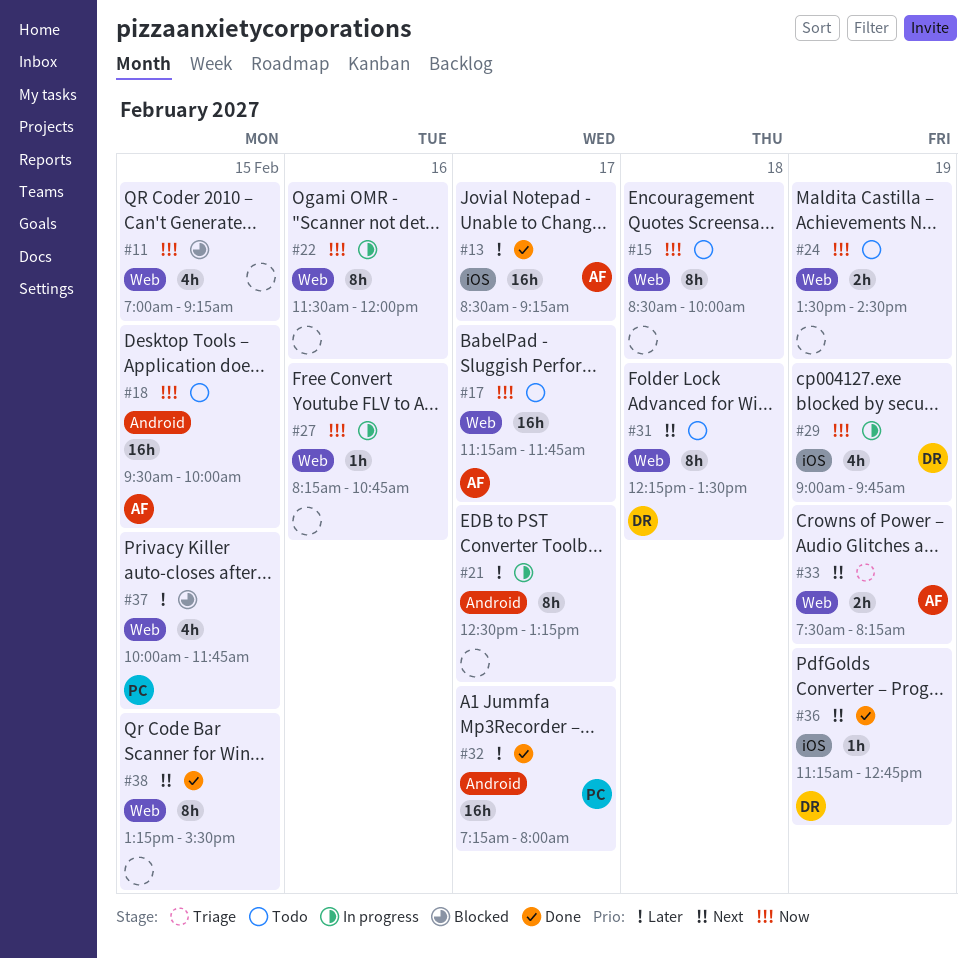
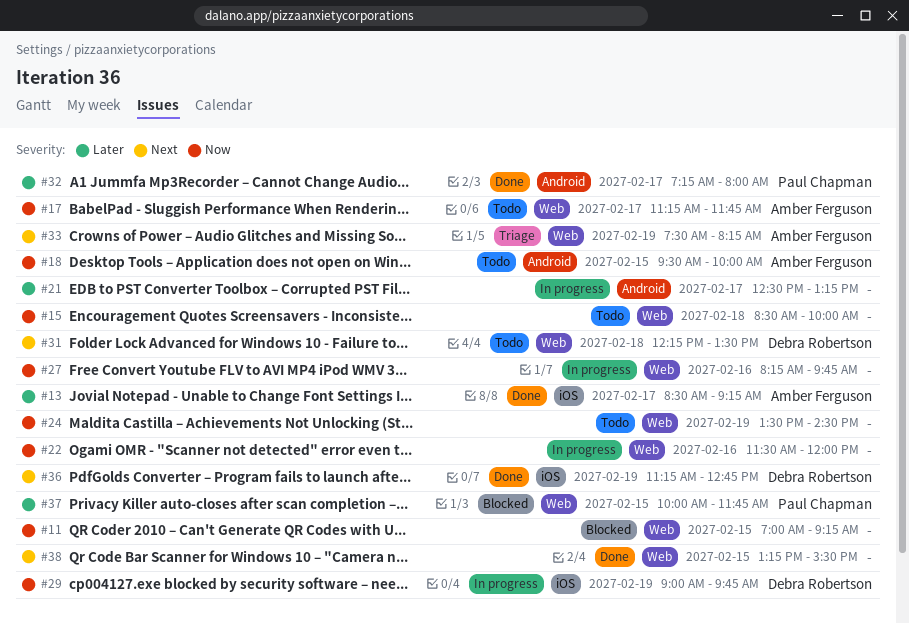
#27, ends: 10:45 -> 09:45

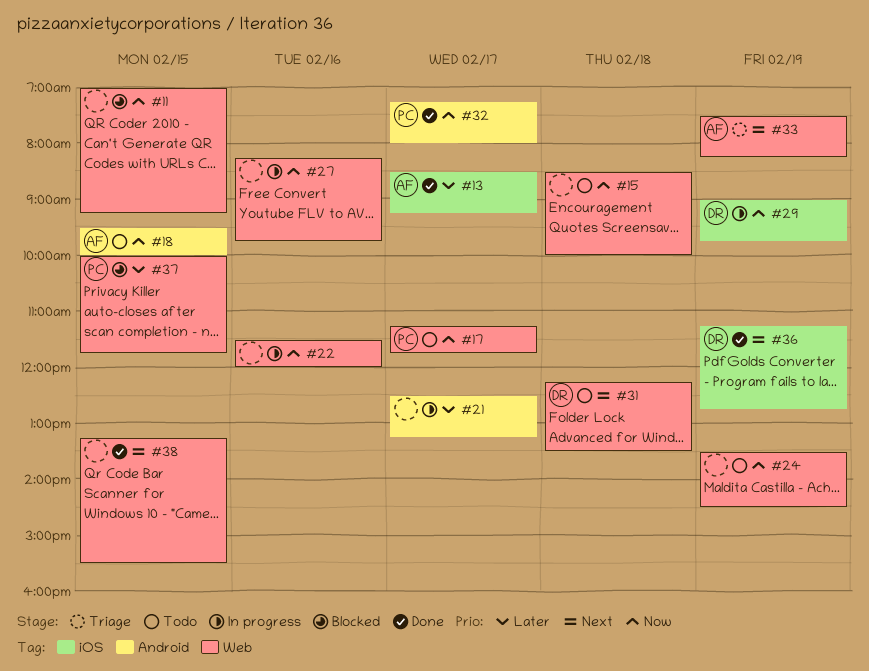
#17, owner: Amber Ferguson -> Paul Chapman
#32, priority: Later -> Now

